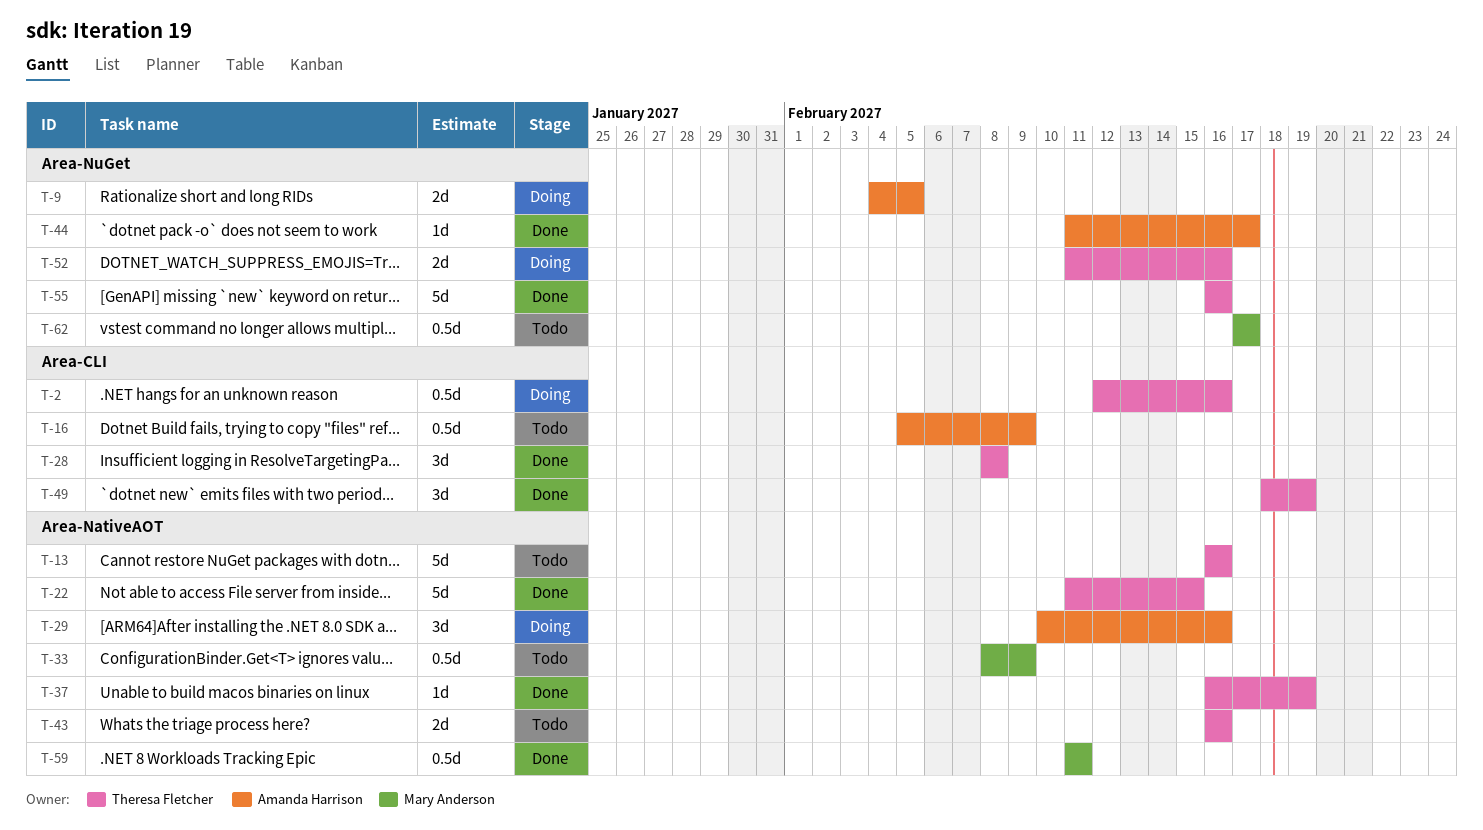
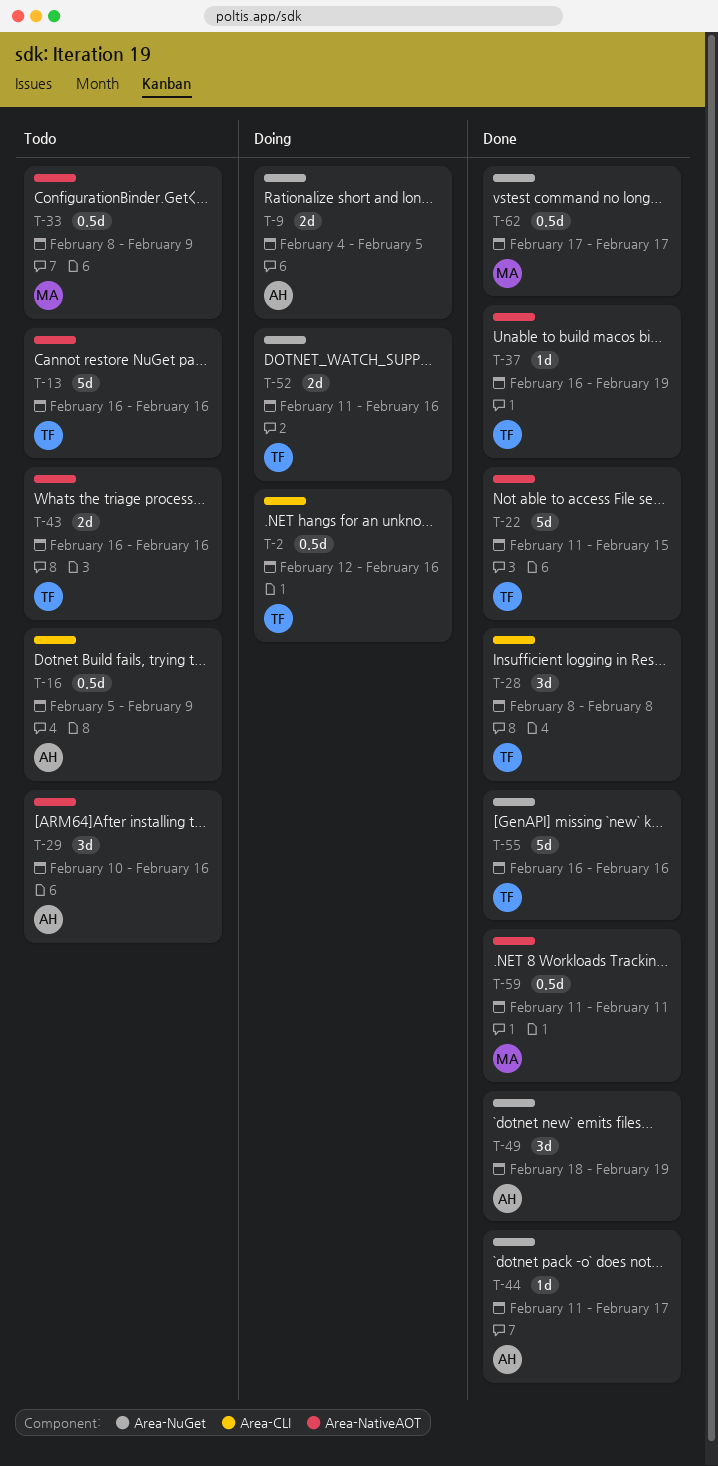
T-29, status: Doing -> Todo
T-49, owner: Theresa Fletcher -> Amanda Harrison
T-49, label: Area-CLI -> Area-NuGet
T-62, status: Todo -> Done

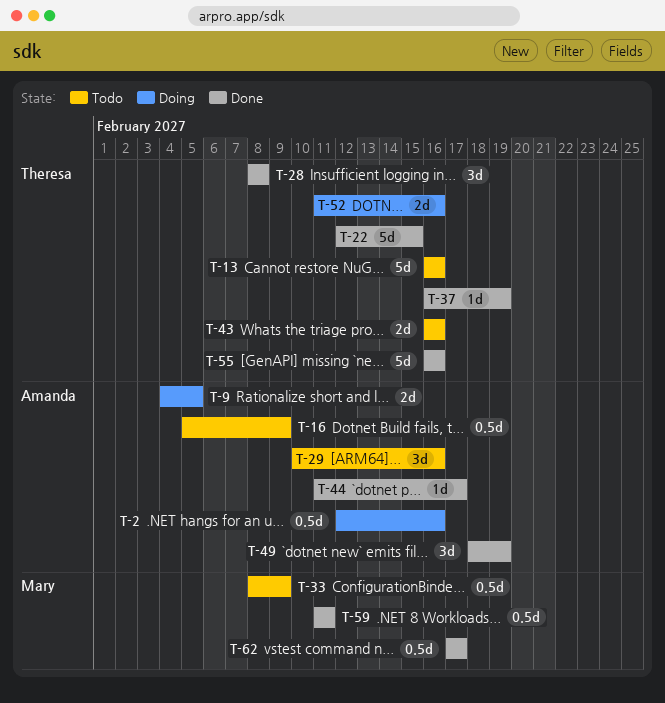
T-2, owner: Theresa -> Amanda
T-22, start: Feb 11 -> Feb 12

